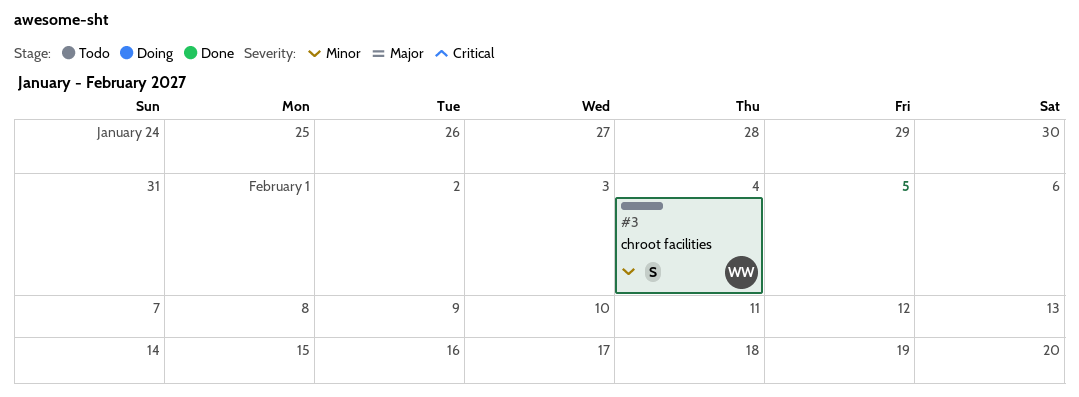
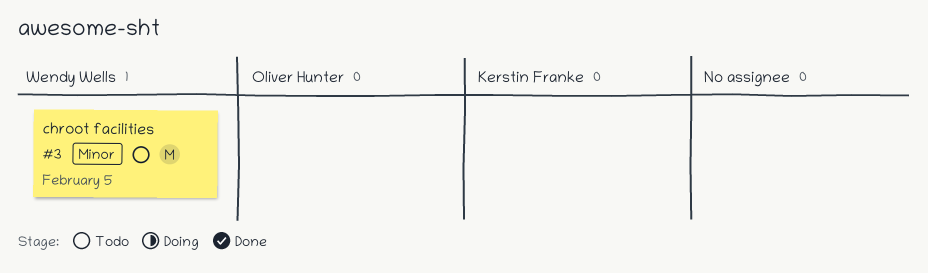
#3, estimate: S -> M
#3, due: Feb 4 -> Feb 5

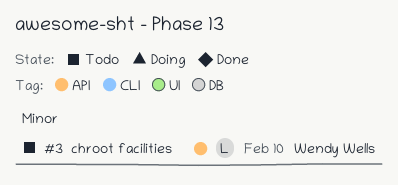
#3, estimate: M -> L
#3, due: Feb 5 -> Feb 10

